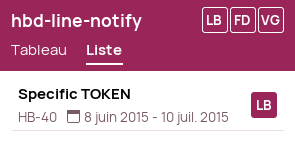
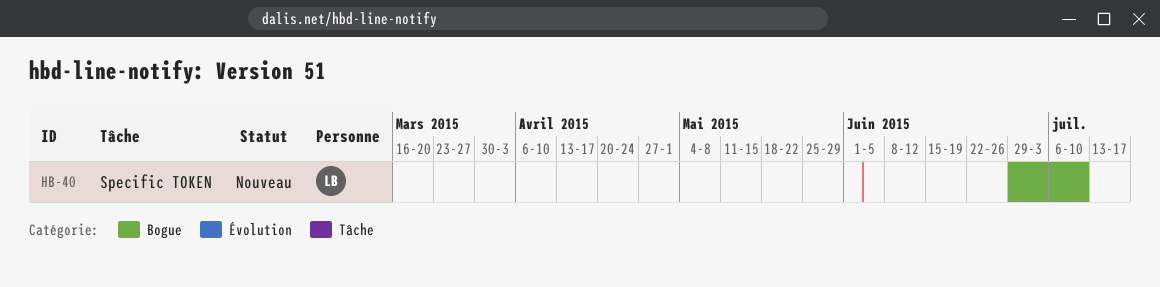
HB-40, start: Jun 8 -> Jun 29

